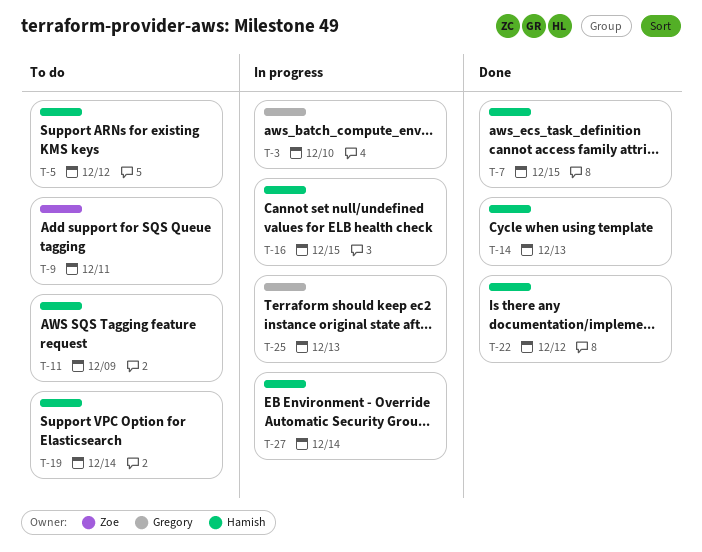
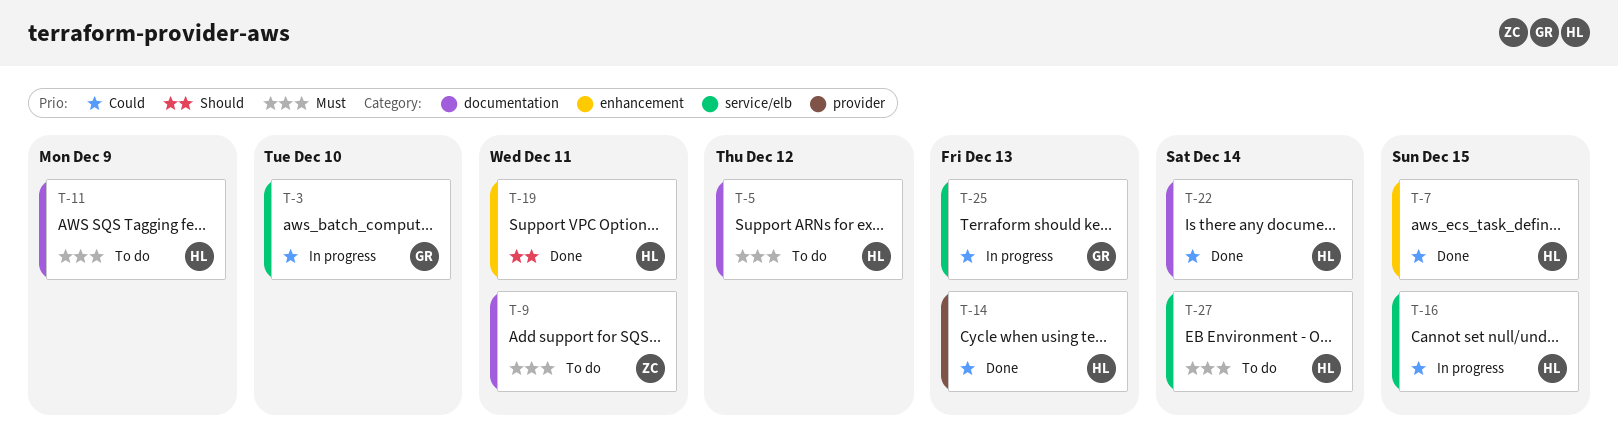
T-19, status: To do -> Done
T-19, due: Dec 14 -> Dec 11
T-22, due: Dec 12 -> Dec 14
T-27, status: In progress -> To do

